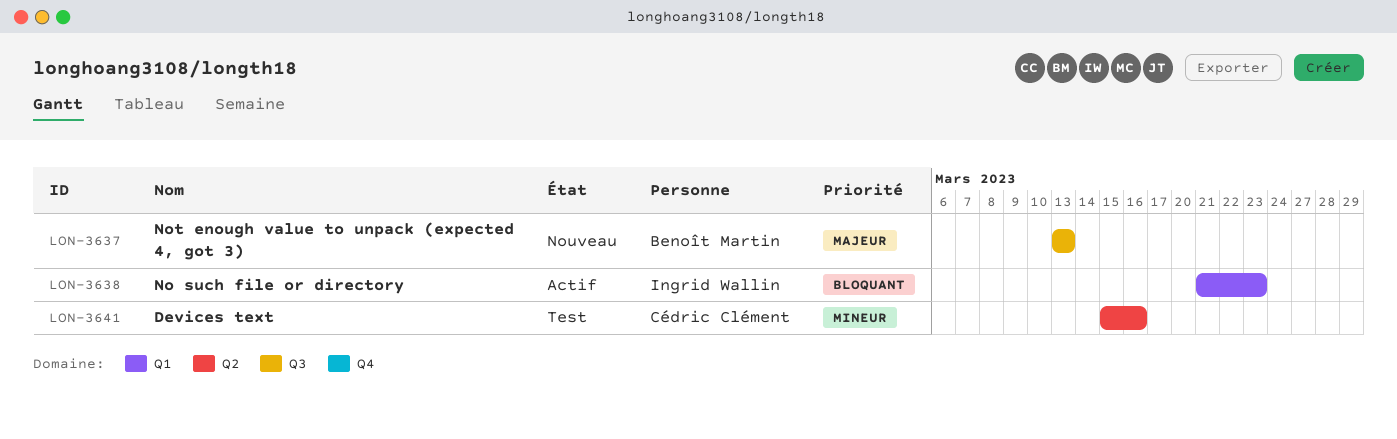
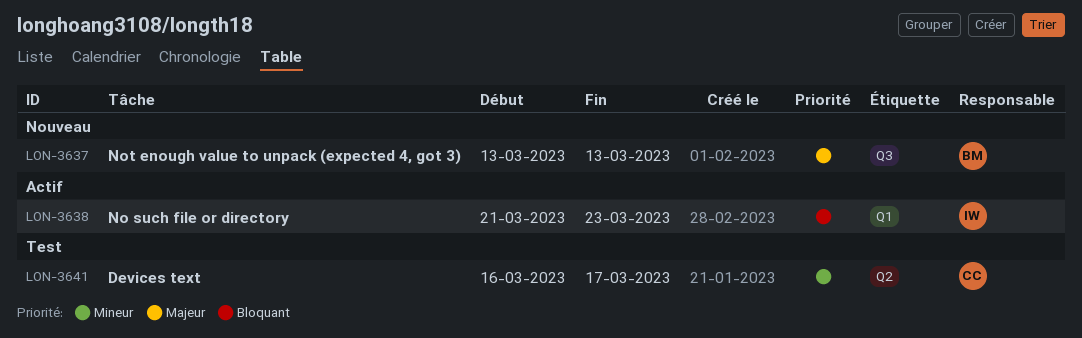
LON-3641, start: Mar 15 -> Mar 16
LON-3641, due: Mar 16 -> Mar 17

